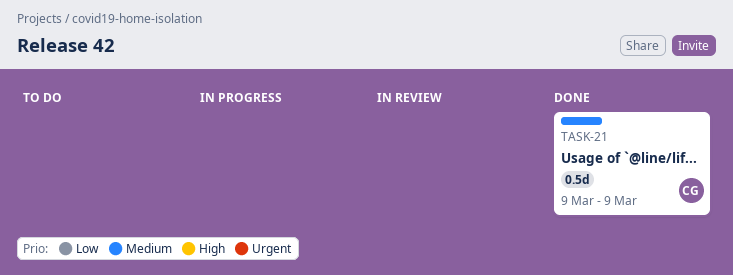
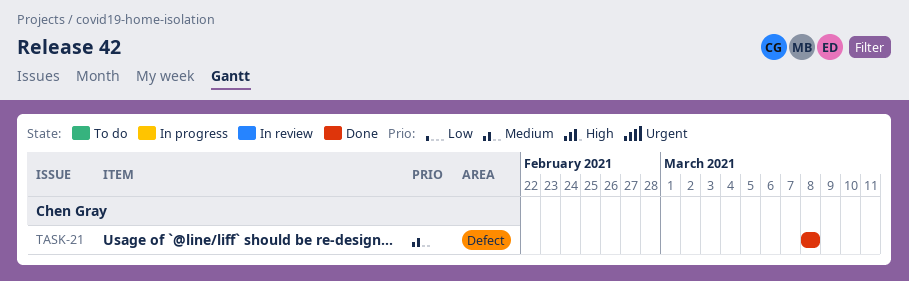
TASK-21, start: Mar 9 -> Mar 8
TASK-21, due: Mar 9 -> Mar 8

